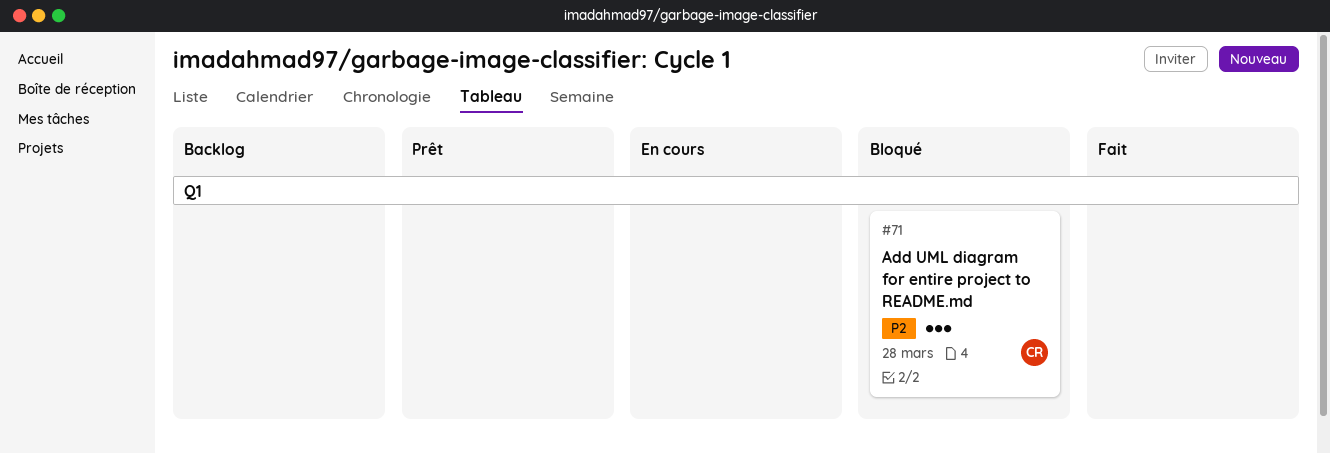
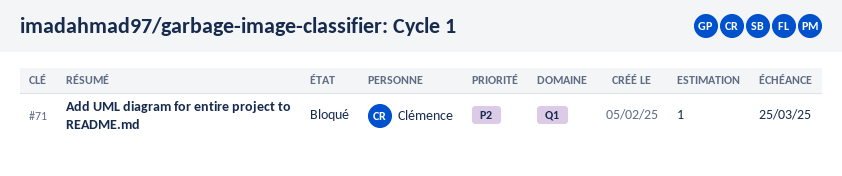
#71, estimate: 3 -> 1
#71, due: Mar 28 -> Mar 25

